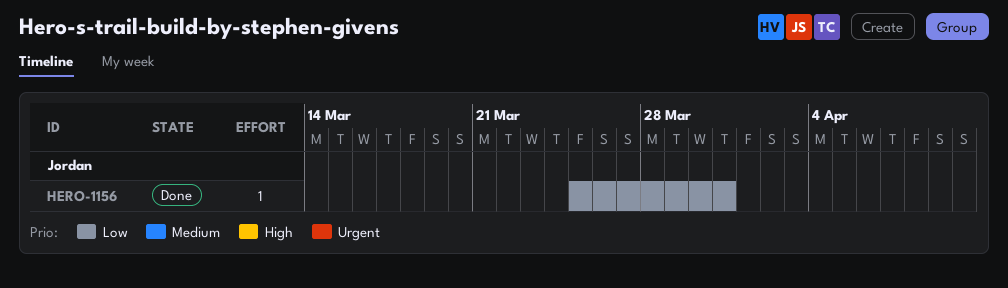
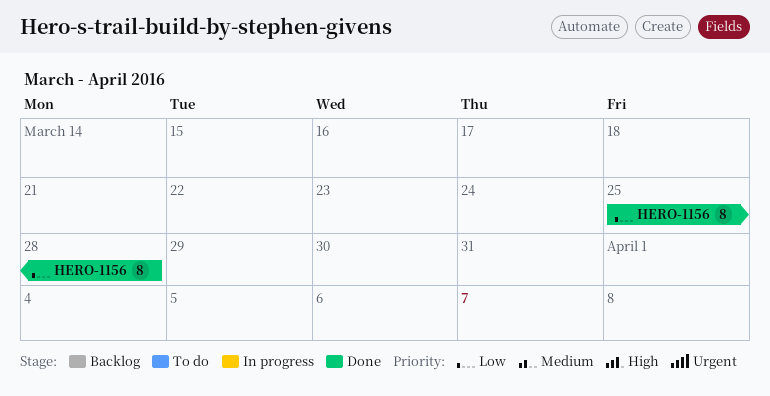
HERO-1156, estimate: 1 -> 8
HERO-1156, due: Mar 31 -> Mar 28

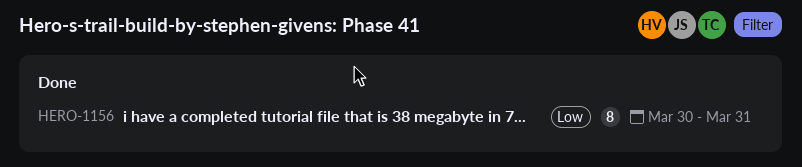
HERO-1156, start: Mar 25 -> Mar 30
HERO-1156, due: Mar 28 -> Mar 31

